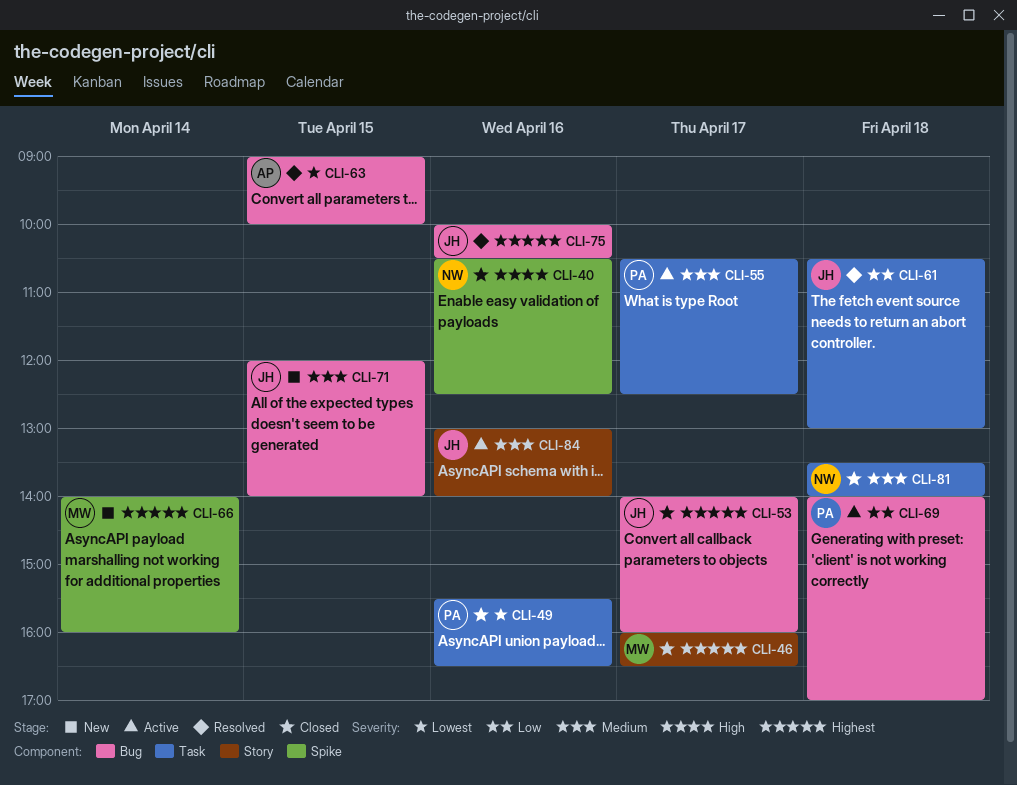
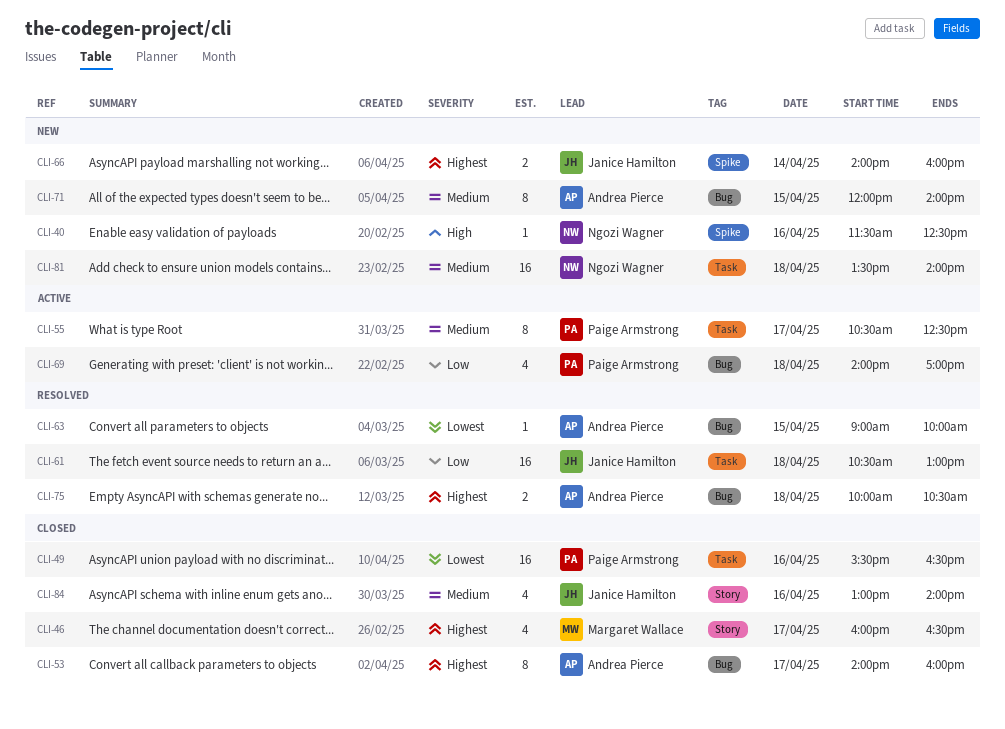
CLI-40, status: Closed -> New
CLI-40, begins: 10:30 -> 11:30
CLI-53, owner: Janice Hamilton -> Andrea Pierce
CLI-66, owner: Margaret Wallace -> Janice Hamilton
CLI-71, owner: Janice Hamilton -> Andrea Pierce
CLI-75, owner: Janice Hamilton -> Andrea Pierce
CLI-75, day: Apr 16 -> Apr 18
CLI-81, status: Closed -> New
CLI-84, status: Active -> Closed

